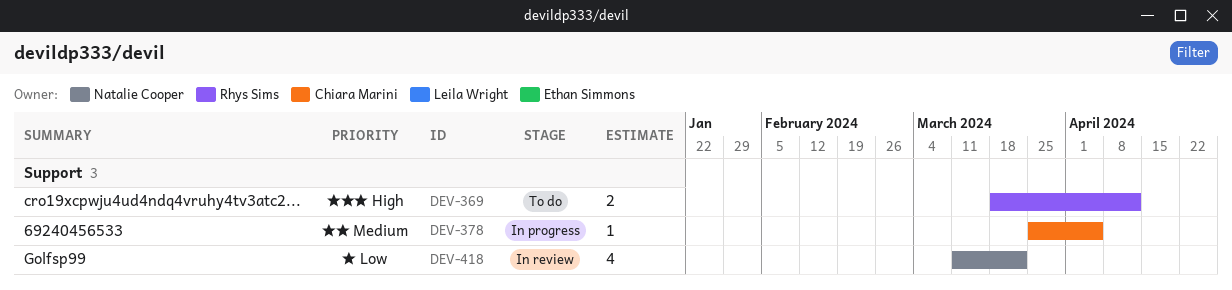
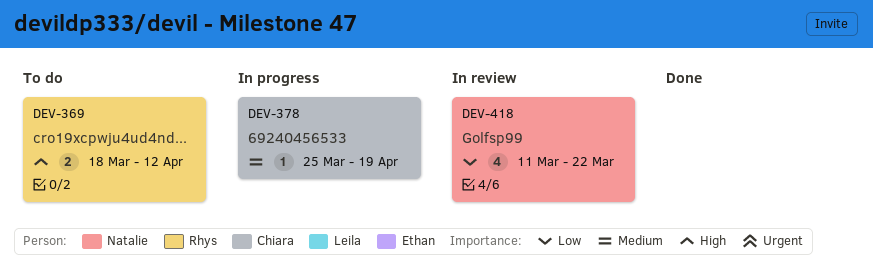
DEV-378, due: Apr 5 -> Apr 19

